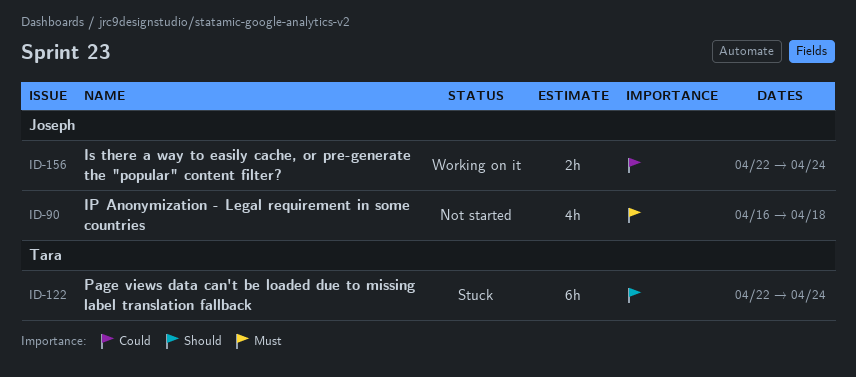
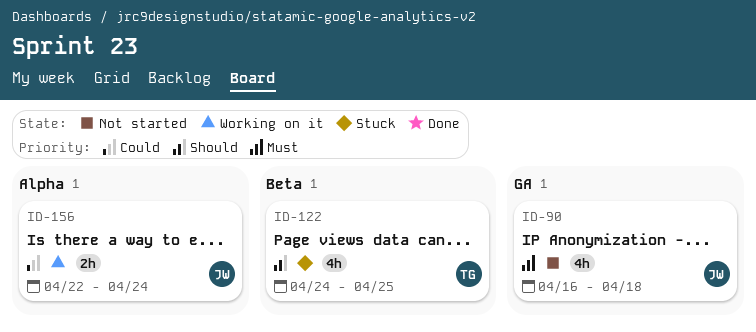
ID-122, estimate: 6h -> 4h
ID-122, start: Apr 22 -> Apr 24
ID-122, due: Apr 24 -> Apr 25

